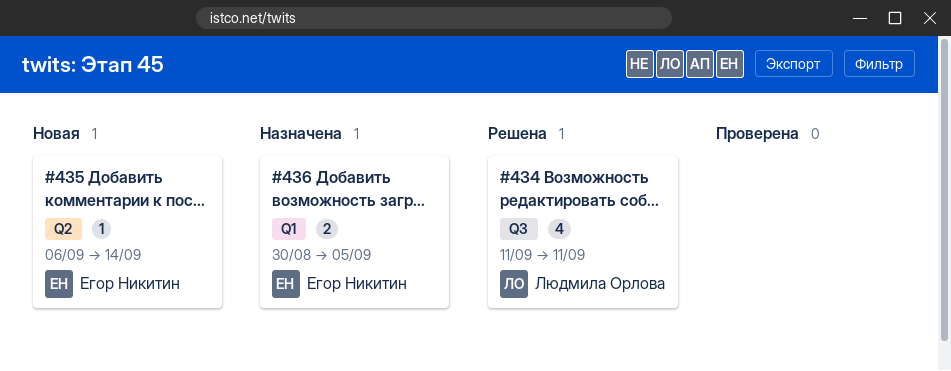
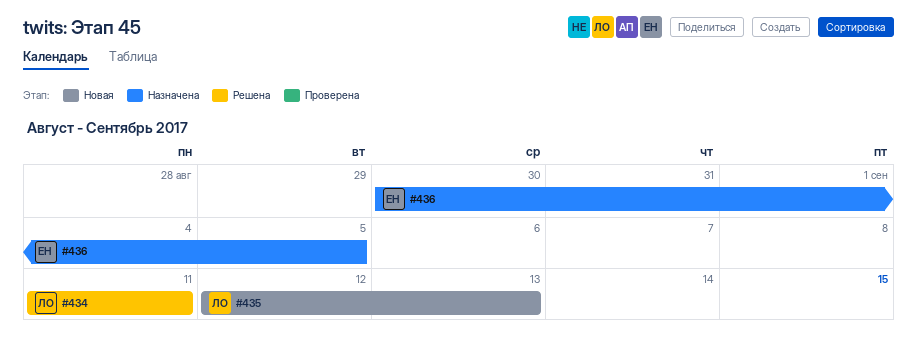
#435, owner: Егор Никитин -> Людмила Орлова
#435, start: Sep 6 -> Sep 12
#435, due: Sep 14 -> Sep 13

